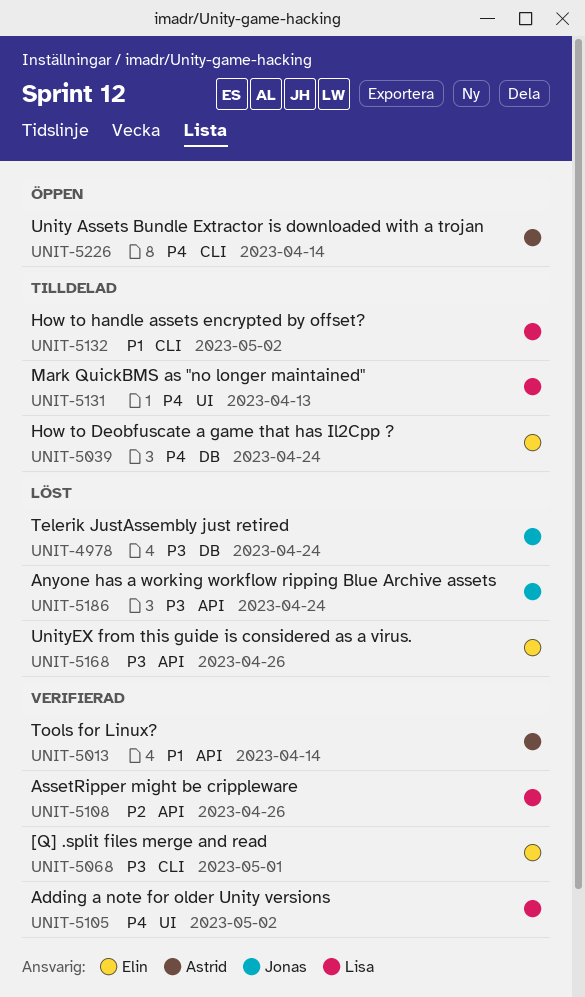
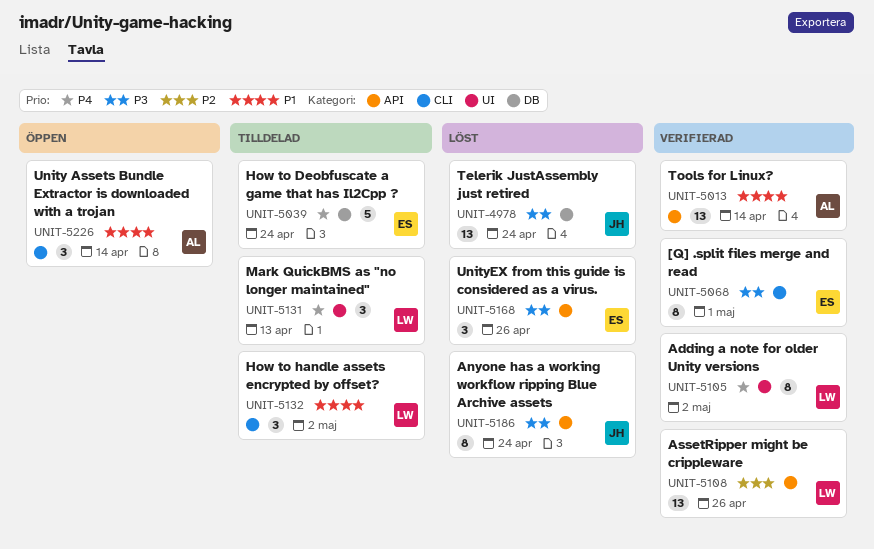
UNIT-5226, priority: P4 -> P1

